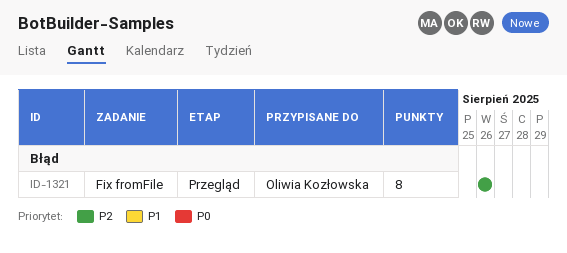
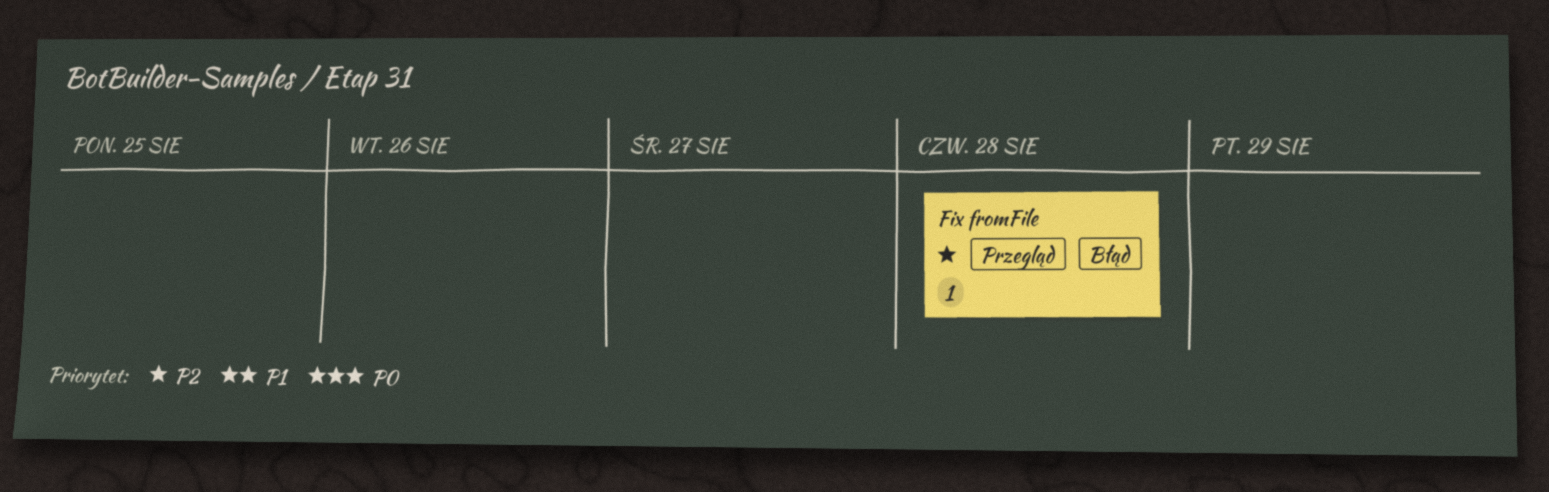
Fix fromFile, estimate: 8 -> 1
Fix fromFile, due: Aug 26 -> Aug 28

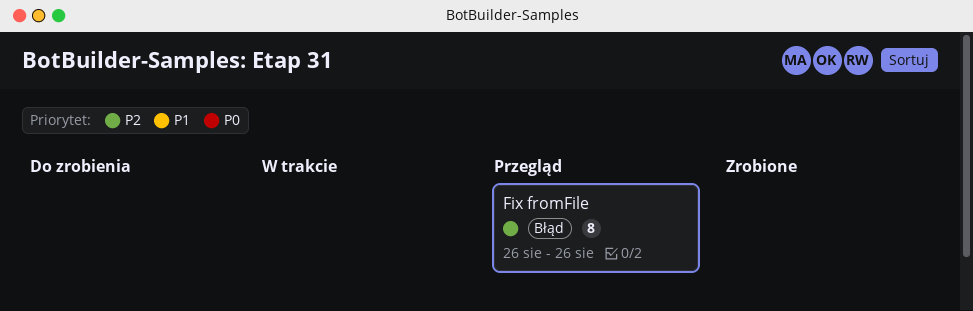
Fix fromFile, estimate: 1 -> 8
Fix fromFile, due: Aug 28 -> Aug 26

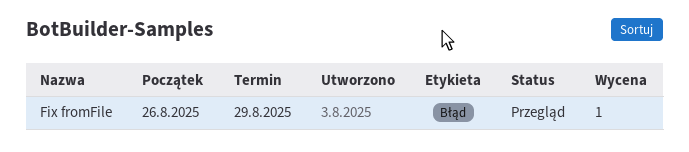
Fix fromFile, estimate: 8 -> 1
Fix fromFile, due: Aug 26 -> Aug 29

